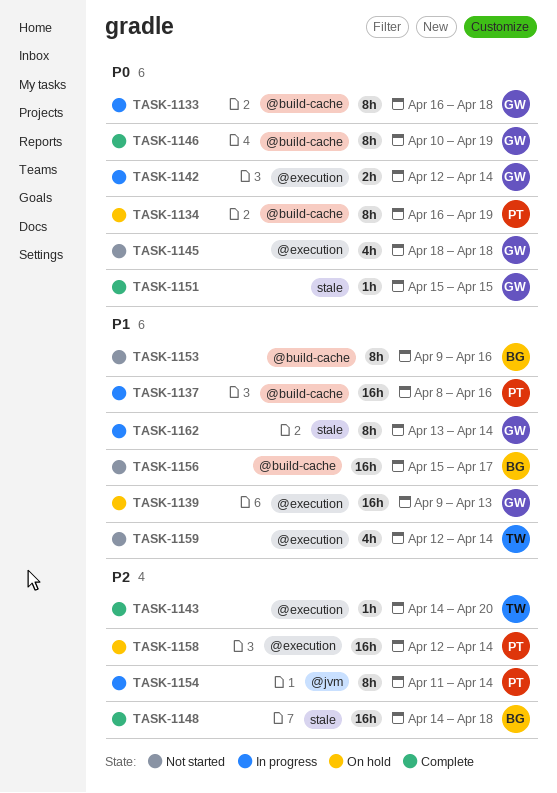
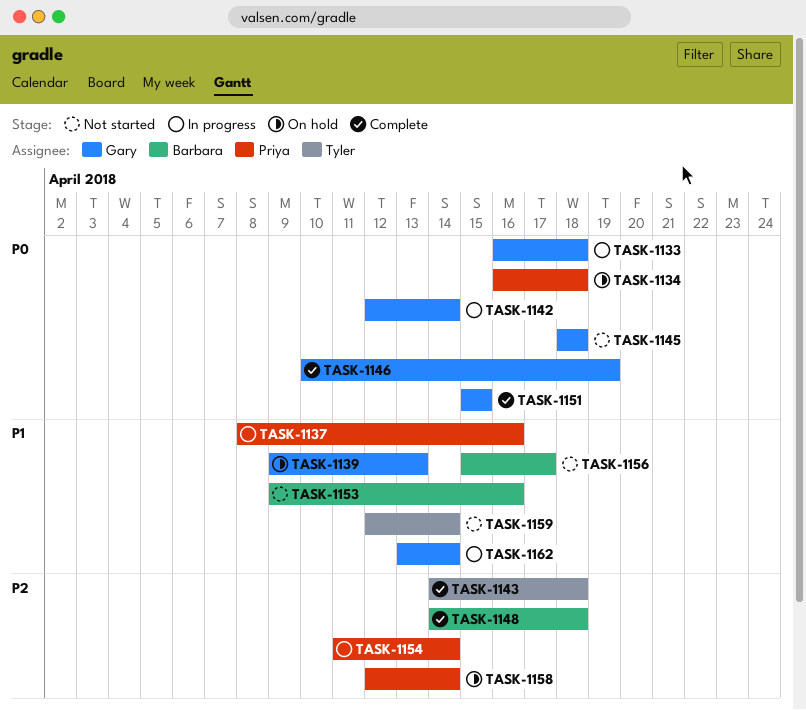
TASK-1134, due: Apr 19 -> Apr 18
TASK-1143, due: Apr 20 -> Apr 18

